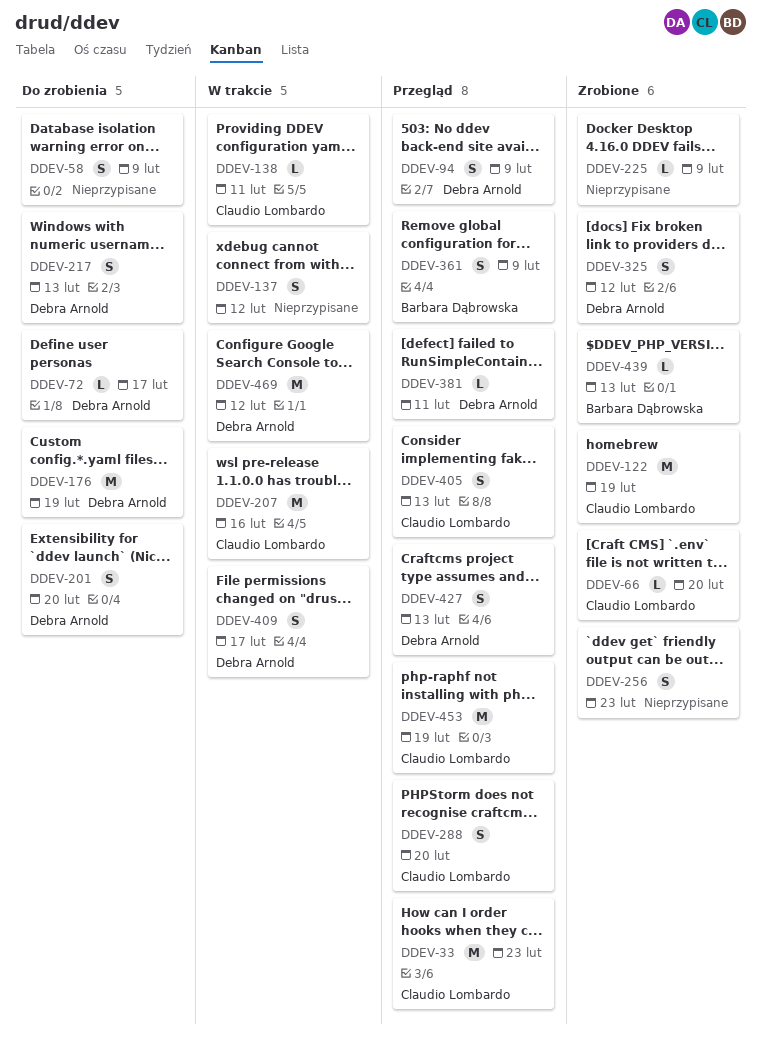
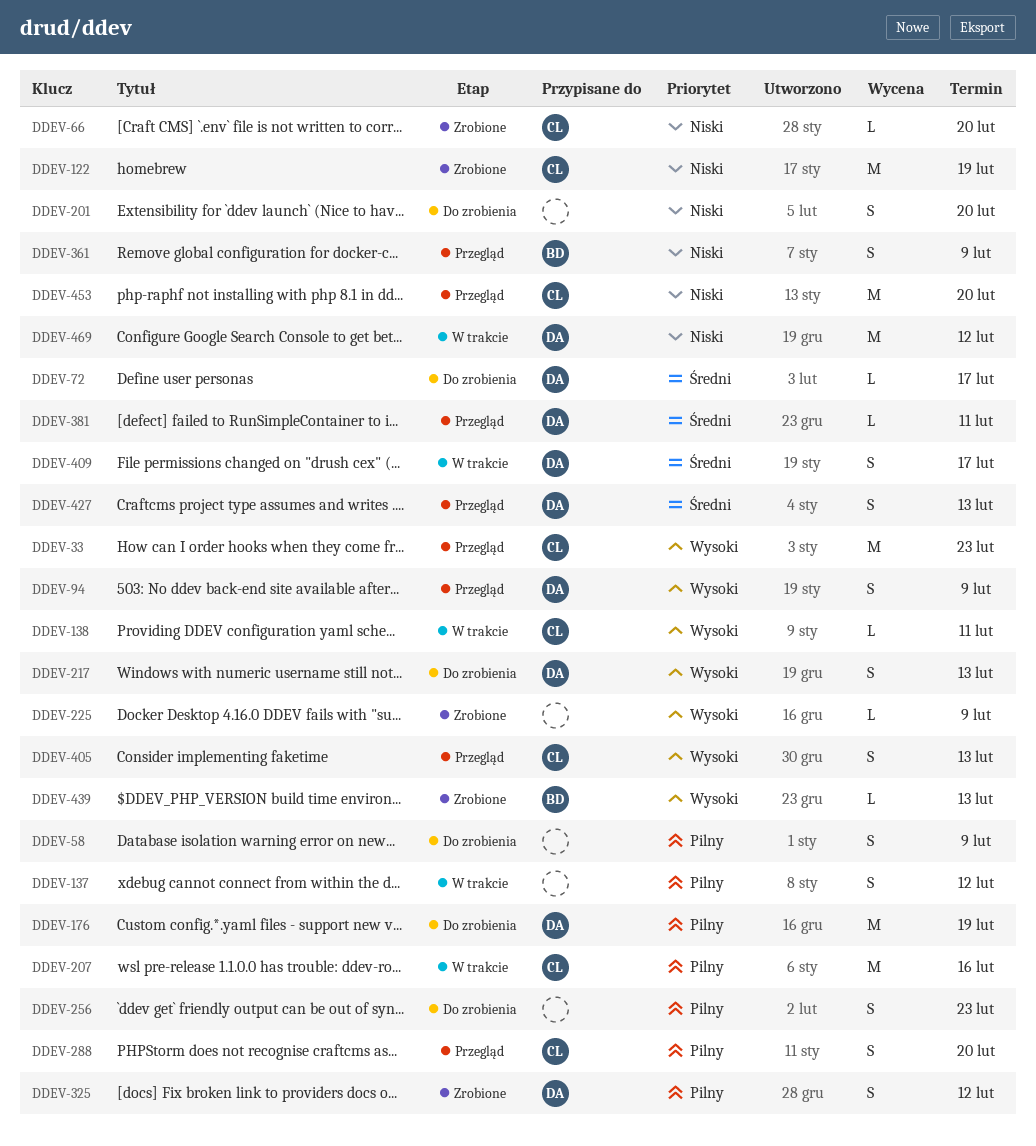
DDEV-201, owner: Debra Arnold -> none
DDEV-256, status: Zrobione -> Do zrobienia
DDEV-453, due: Feb 19 -> Feb 20

